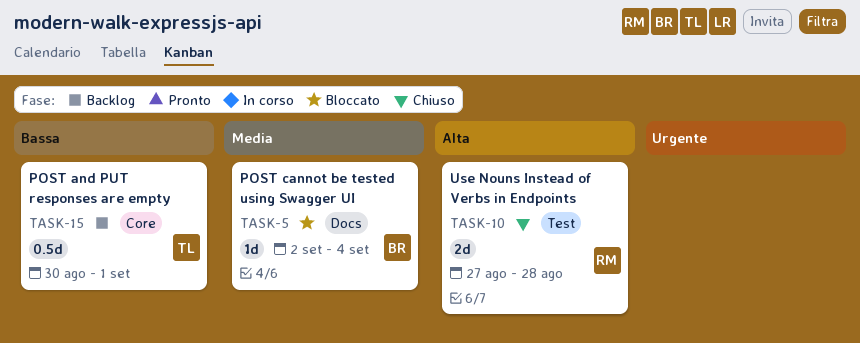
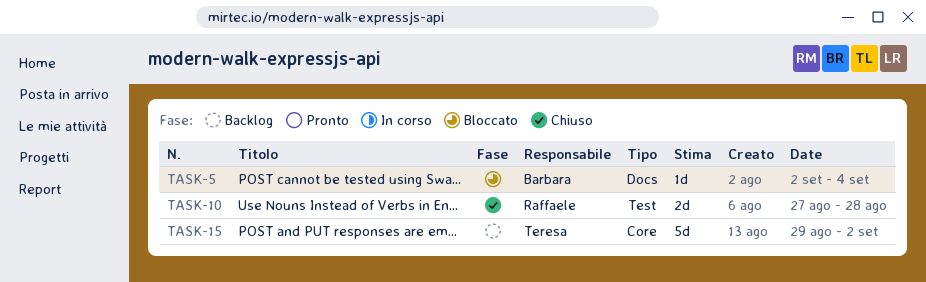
TASK-15, estimate: 0.5d -> 5d
TASK-15, start: Aug 30 -> Aug 29
TASK-15, due: Sep 1 -> Sep 2

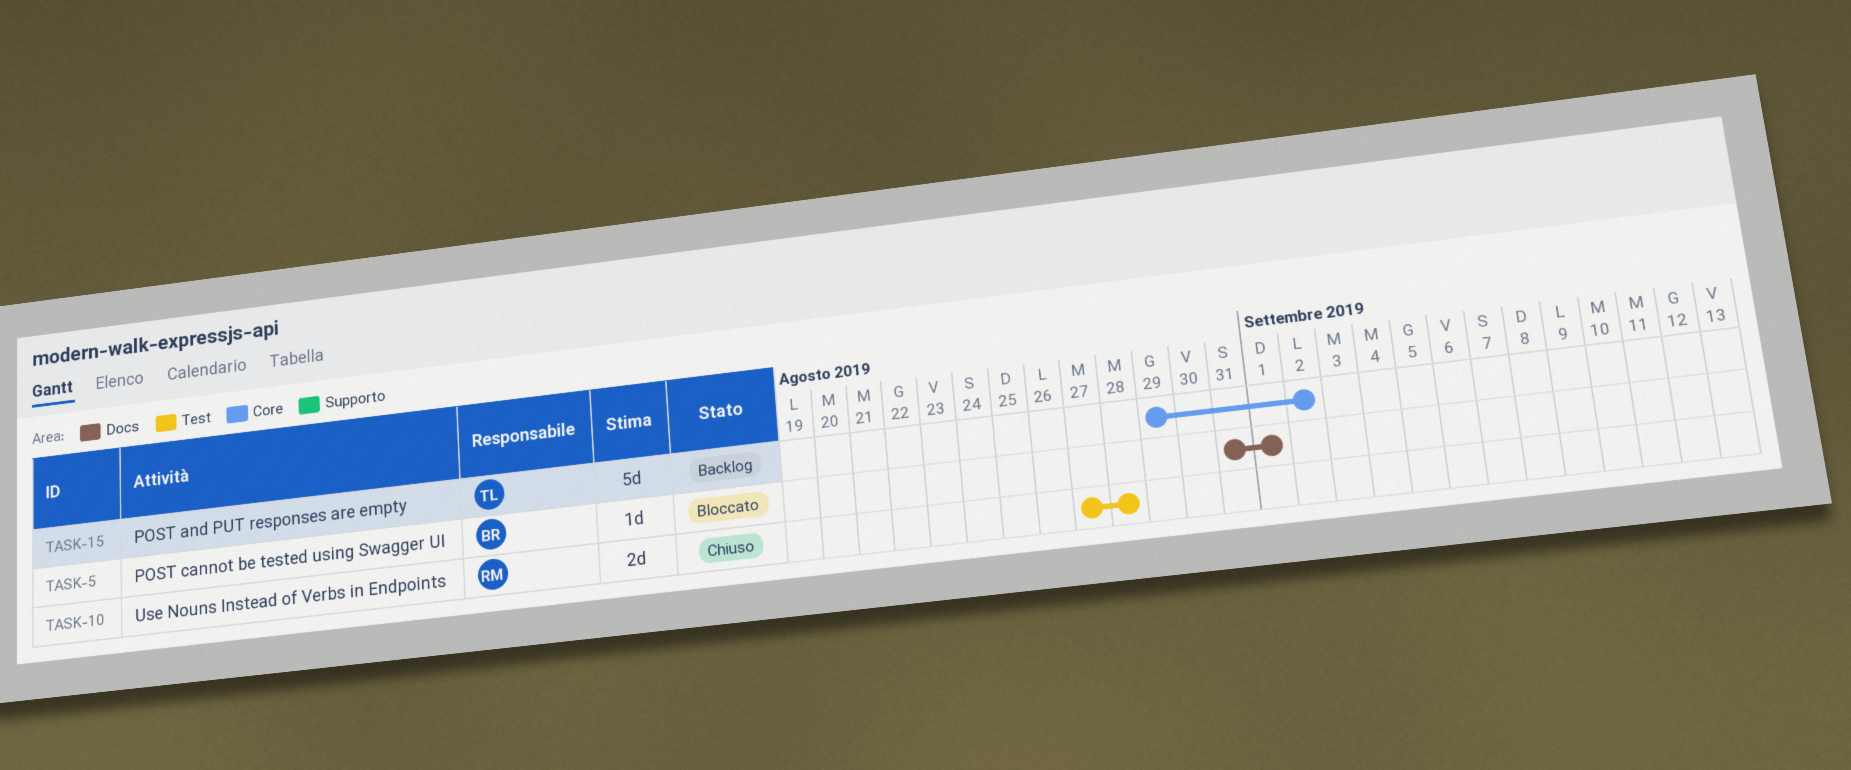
TASK-5, start: Sep 2 -> Aug 31
TASK-5, due: Sep 4 -> Sep 1

